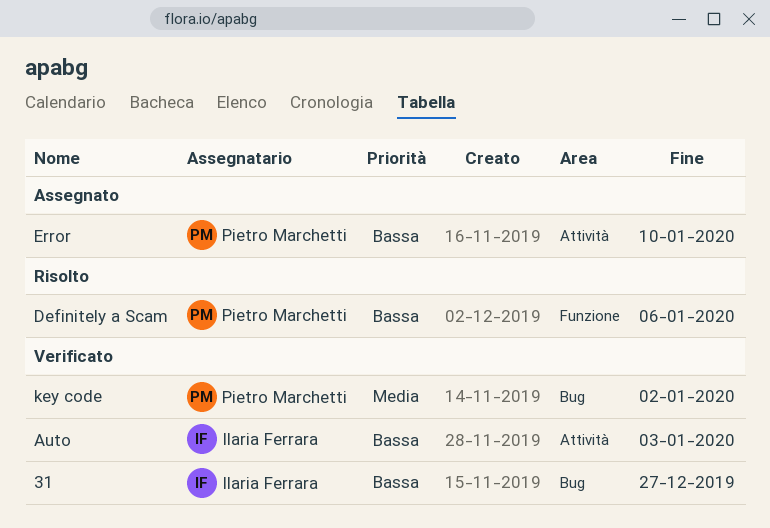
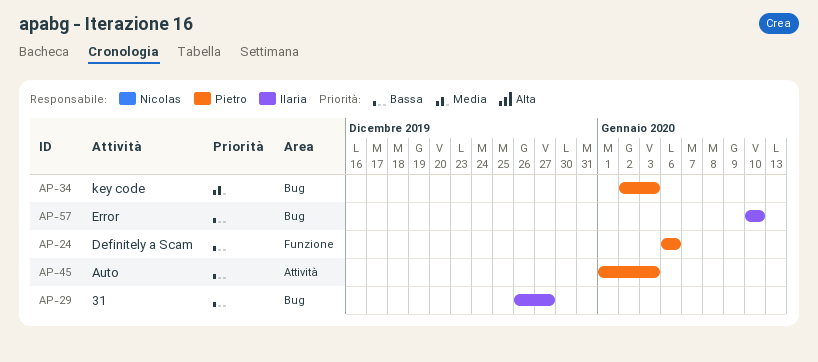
Auto, owner: Ilaria Ferrara -> Pietro Marchetti
Error, owner: Pietro Marchetti -> Ilaria Ferrara
Error, label: Attività -> Bug
key code, due: Jan 2 -> Jan 3

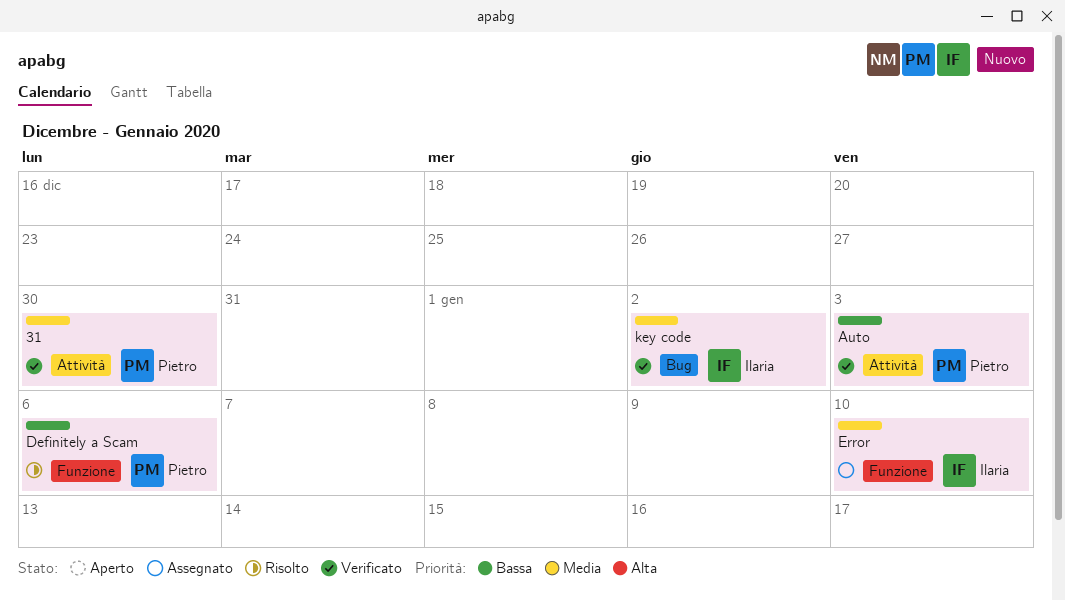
31, owner: Ilaria -> Pietro
31, priority: Bassa -> Media
31, label: Bug -> Attività
31, due: Dec 27 -> Dec 30
Error, priority: Bassa -> Media
Error, label: Bug -> Funzione
key code, owner: Pietro -> Ilaria
key code, due: Jan 3 -> Jan 2

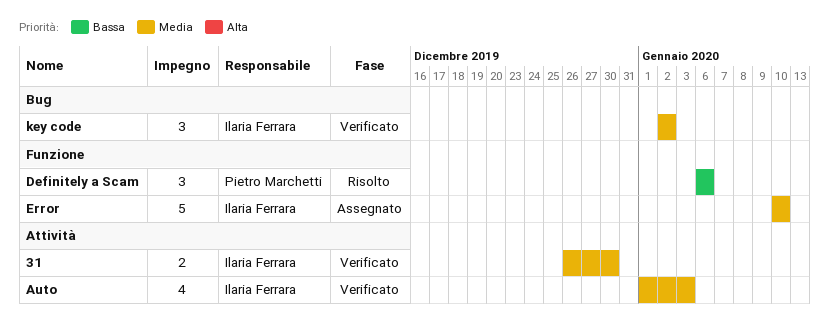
31, owner: Pietro Marchetti -> Ilaria Ferrara
Auto, owner: Pietro Marchetti -> Ilaria Ferrara
Auto, priority: Bassa -> Media

